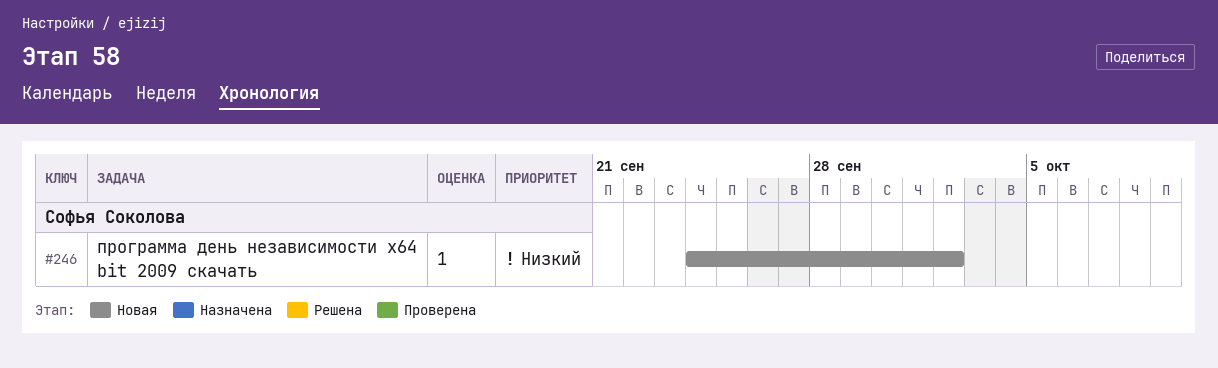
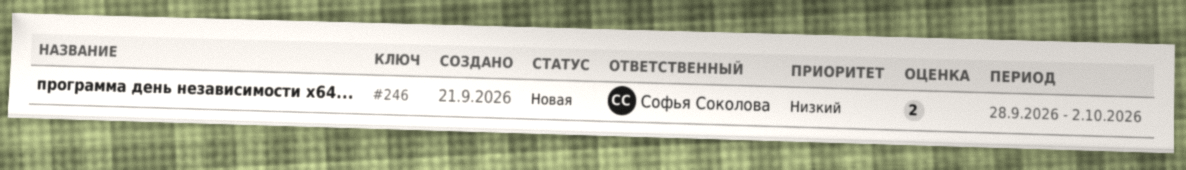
#246, estimate: 1 -> 2
#246, start: Sep 24 -> Sep 28

